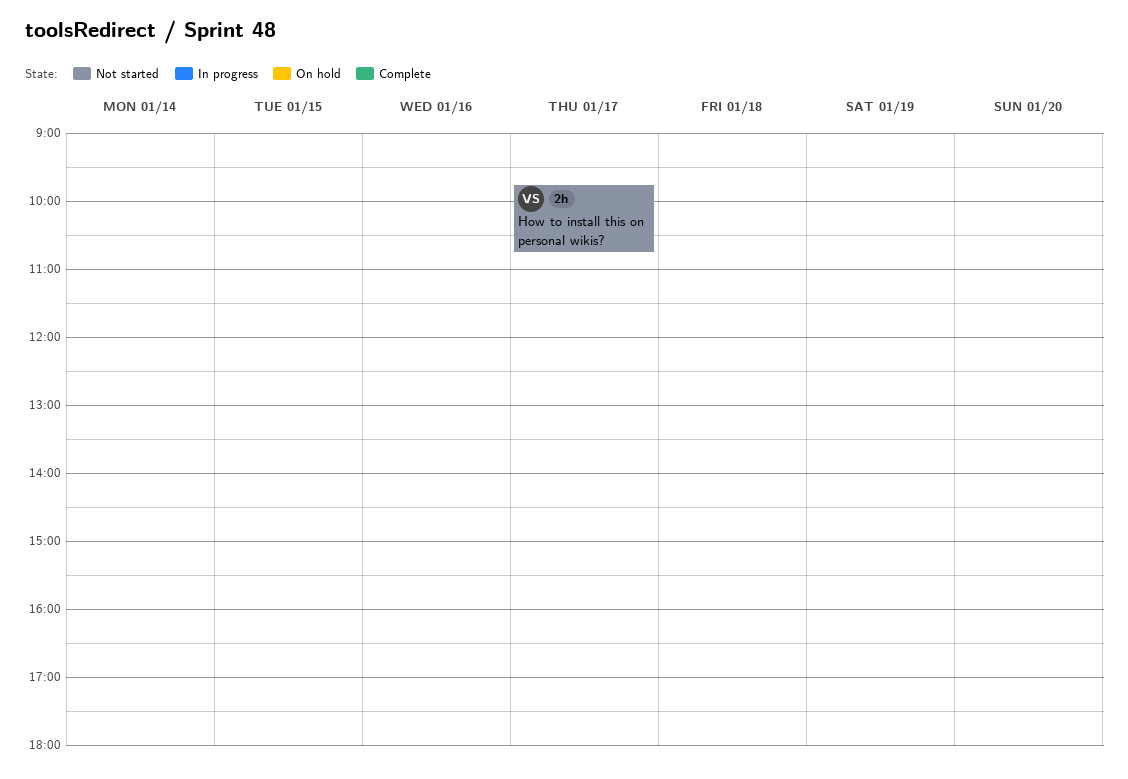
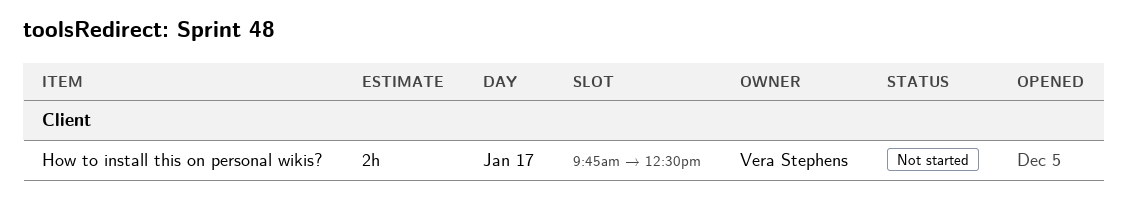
How to install this on personal wikis?, ends: 10:45 -> 12:30

